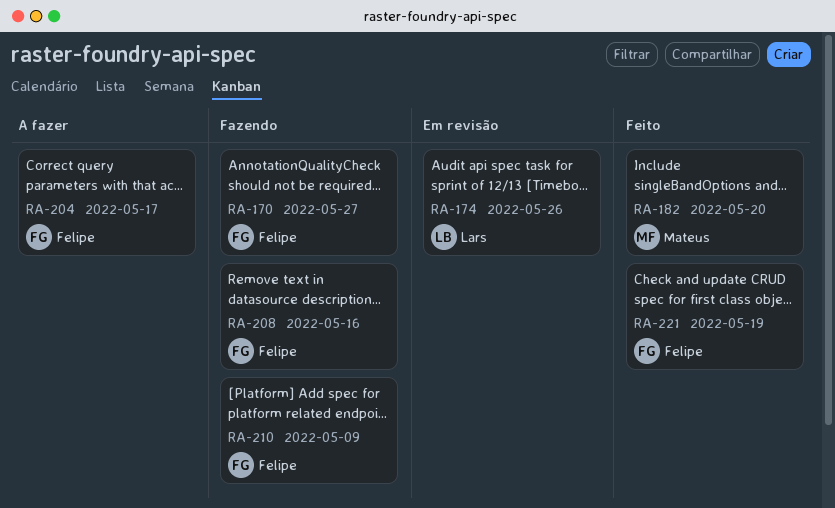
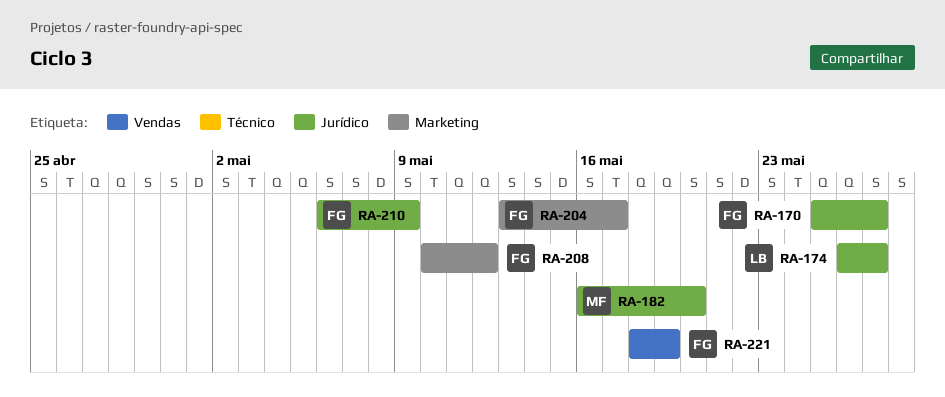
RA-174, due: May 26 -> May 27
RA-208, due: May 16 -> May 12

